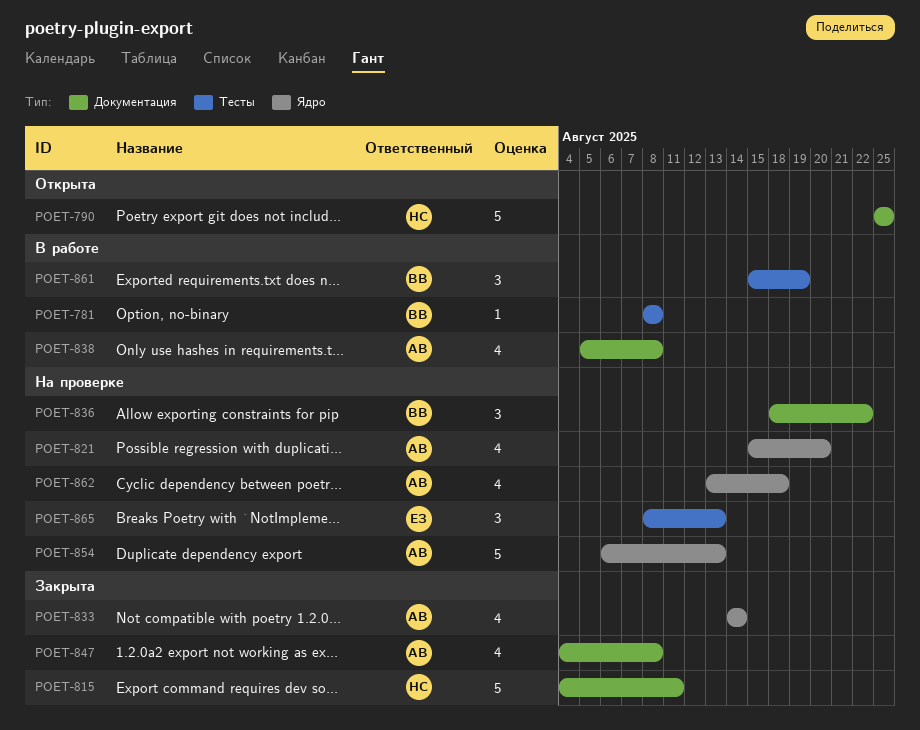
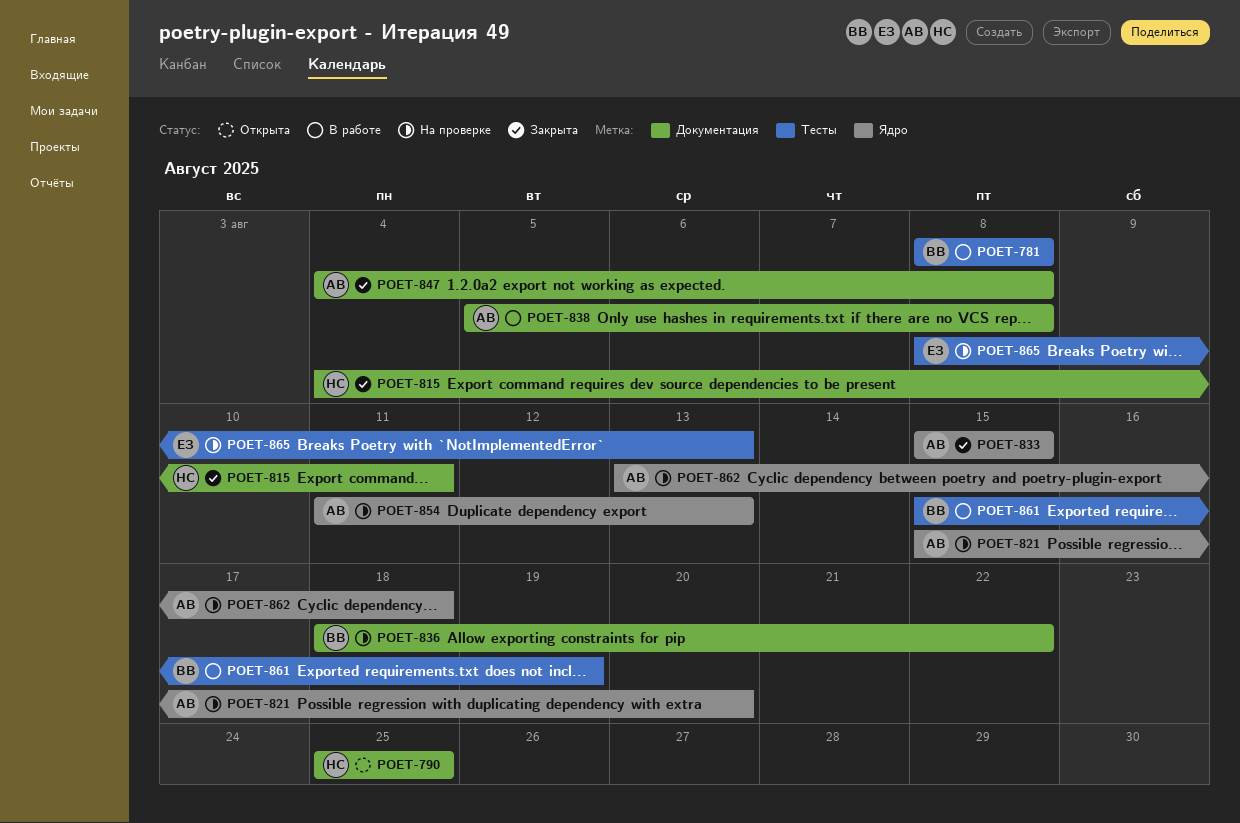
POET-833, start: Aug 14 -> Aug 15
POET-833, due: Aug 14 -> Aug 15
POET-854, start: Aug 6 -> Aug 11

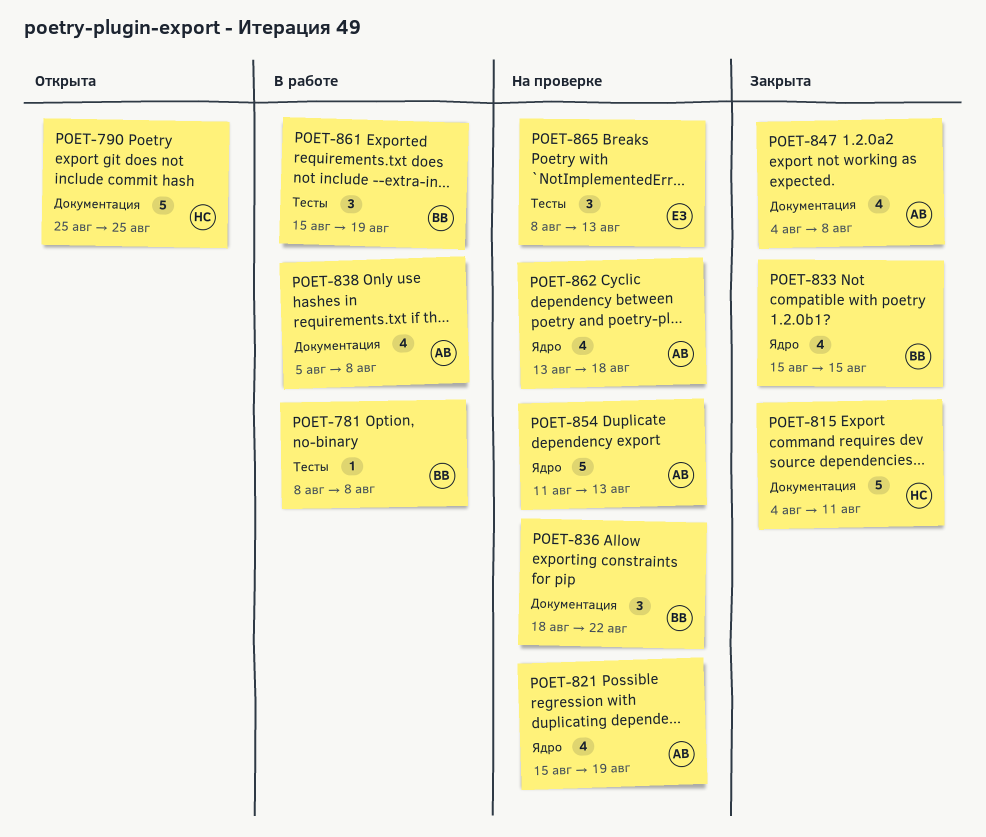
POET-821, due: Aug 20 -> Aug 19
POET-833, owner: АВ -> ВВ

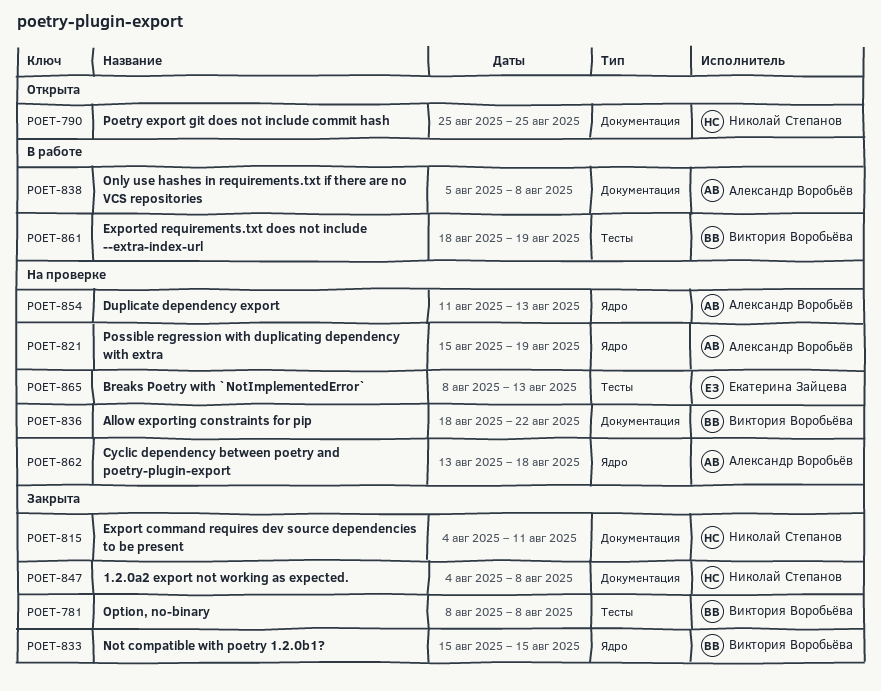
POET-781, status: В работе -> Закрыта
POET-847, owner: Александр Воробьёв -> Николай Степанов
POET-861, start: Aug 15 -> Aug 18

